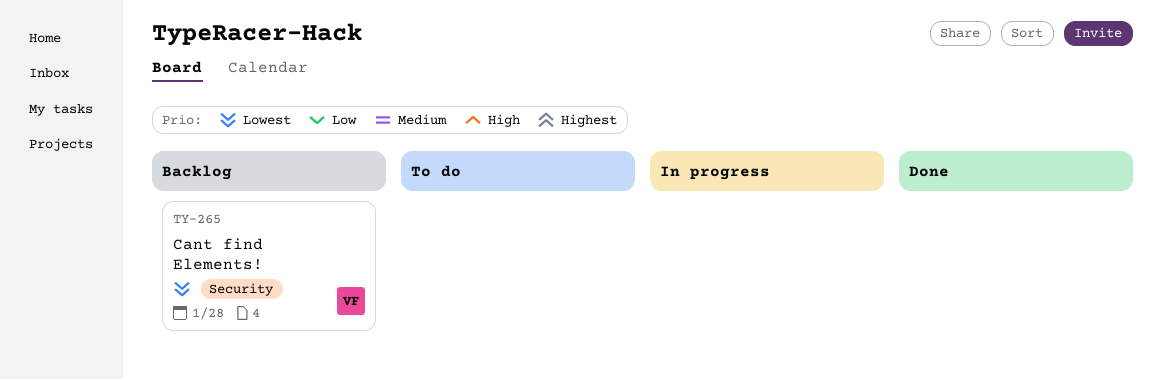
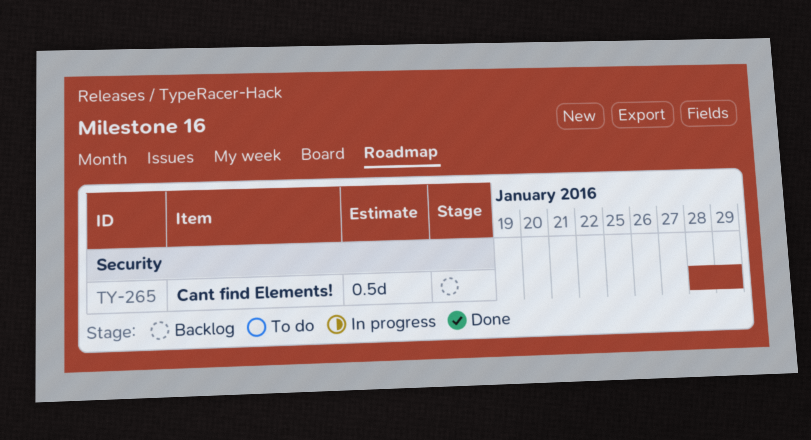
TY-265, due: Jan 28 -> Jan 29

